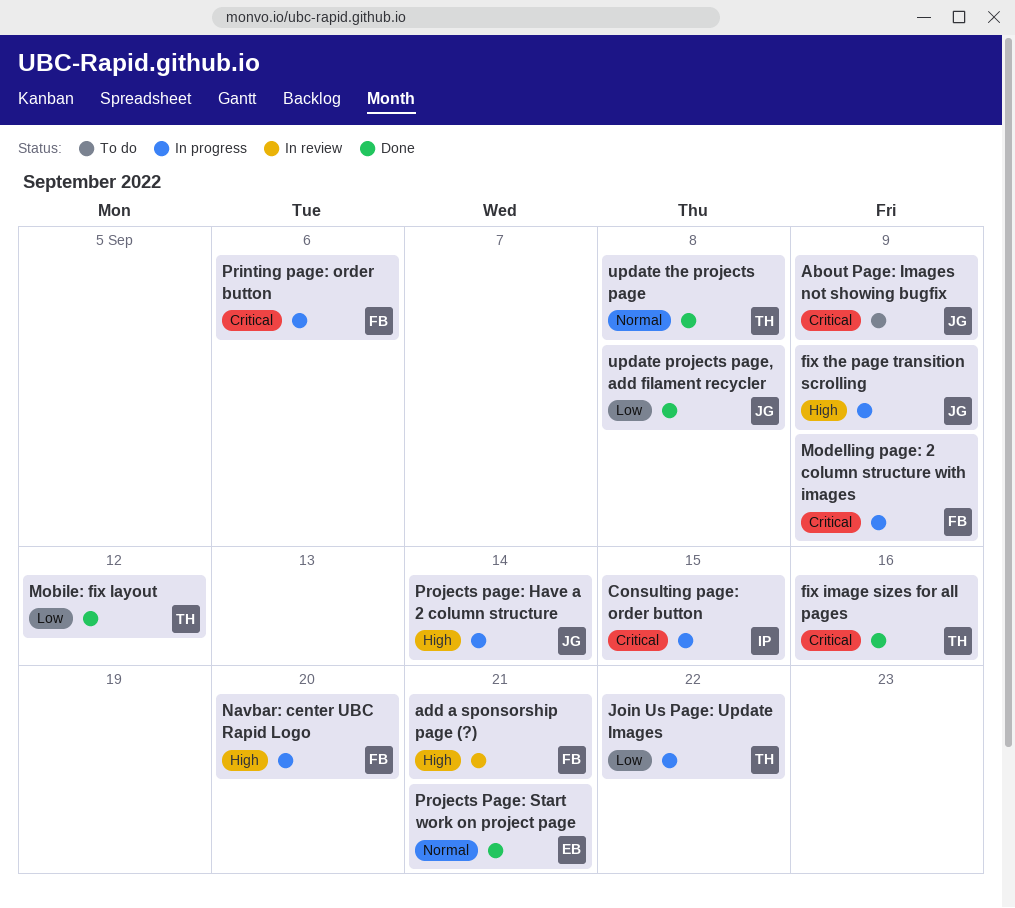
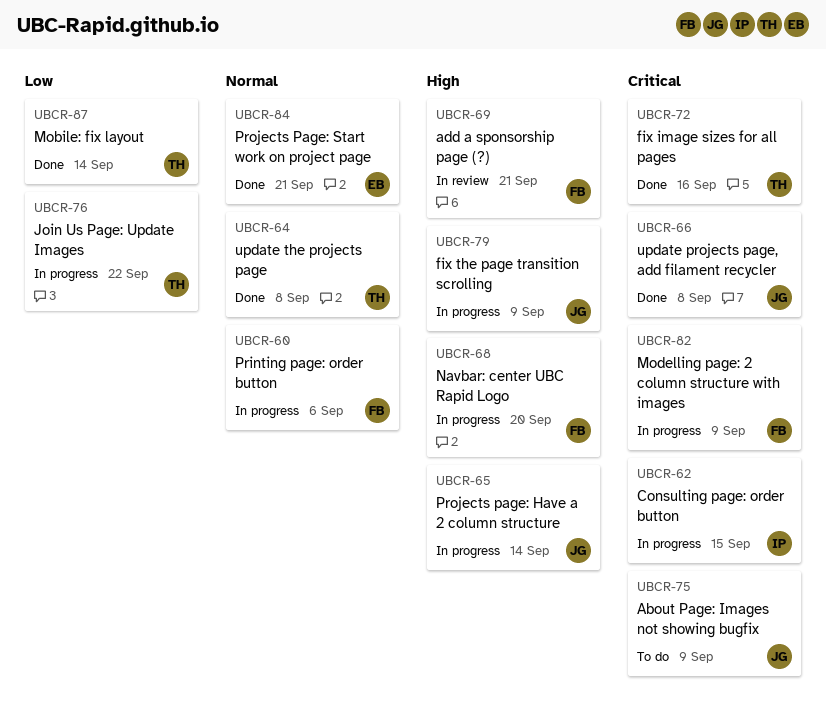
Mobile: fix layout, due: Sep 12 -> Sep 14
Printing page: order button, priority: Critical -> Normal
update projects page, add filament recycler, priority: Low -> Critical

